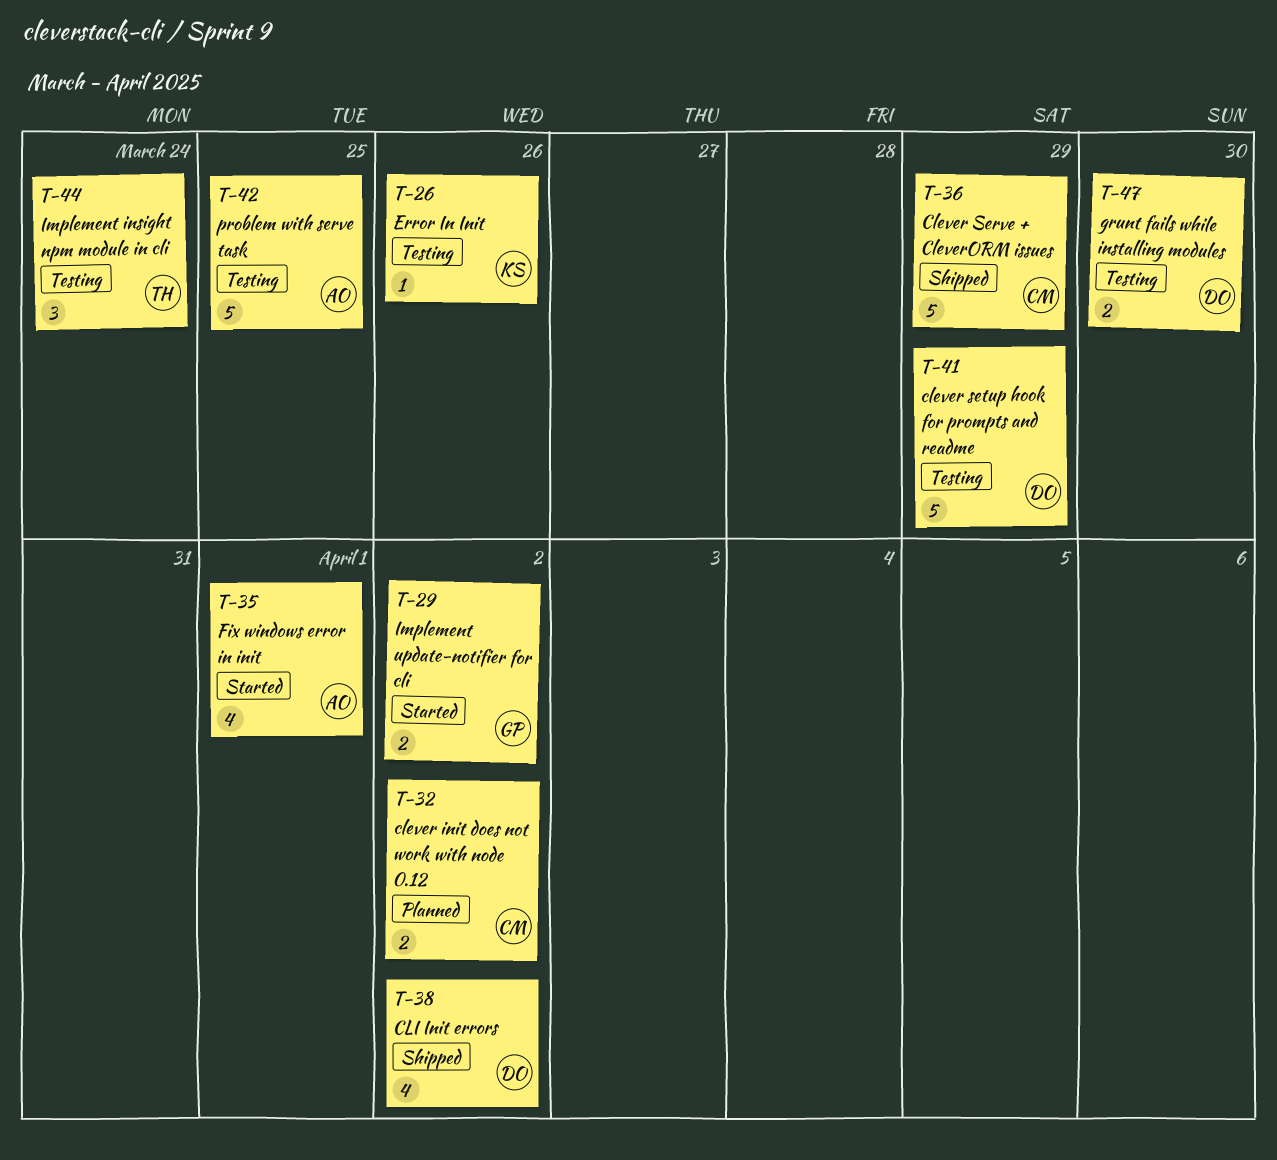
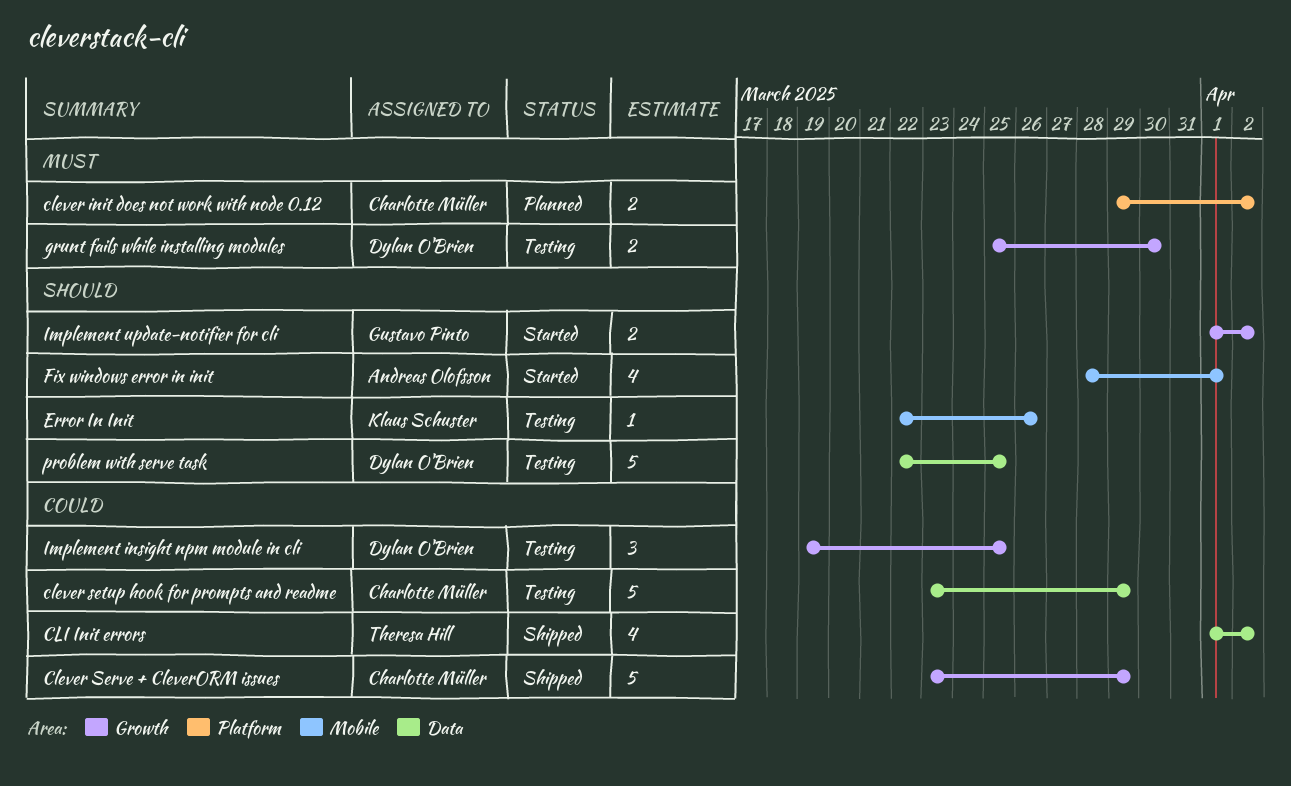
clever setup hook for prompts and readme, owner: Dylan O'Brien -> Charlotte Müller
CLI Init errors, owner: Dylan O'Brien -> Theresa Hill
Implement insight npm module in cli, owner: Theresa Hill -> Dylan O'Brien
Implement insight npm module in cli, due: Mar 24 -> Mar 25
problem with serve task, owner: Andreas Olofsson -> Dylan O'Brien

